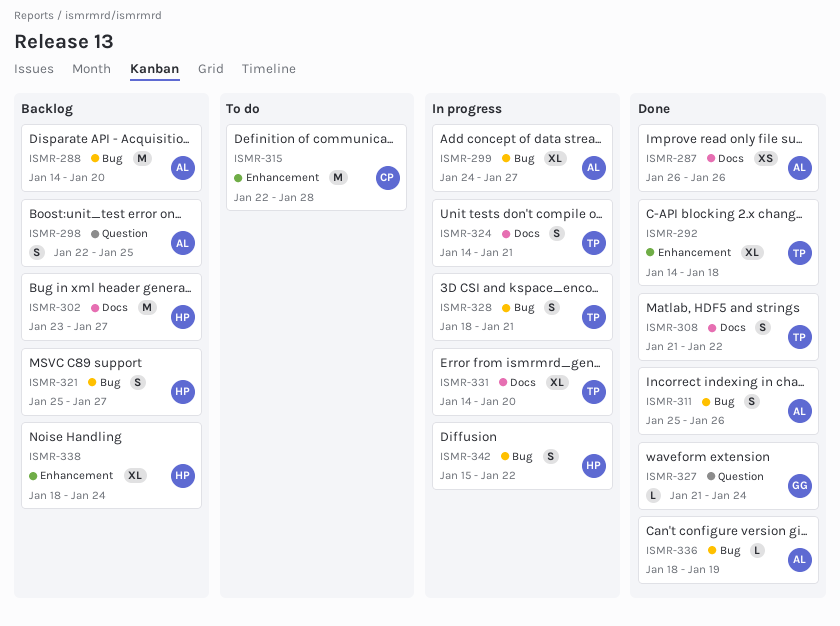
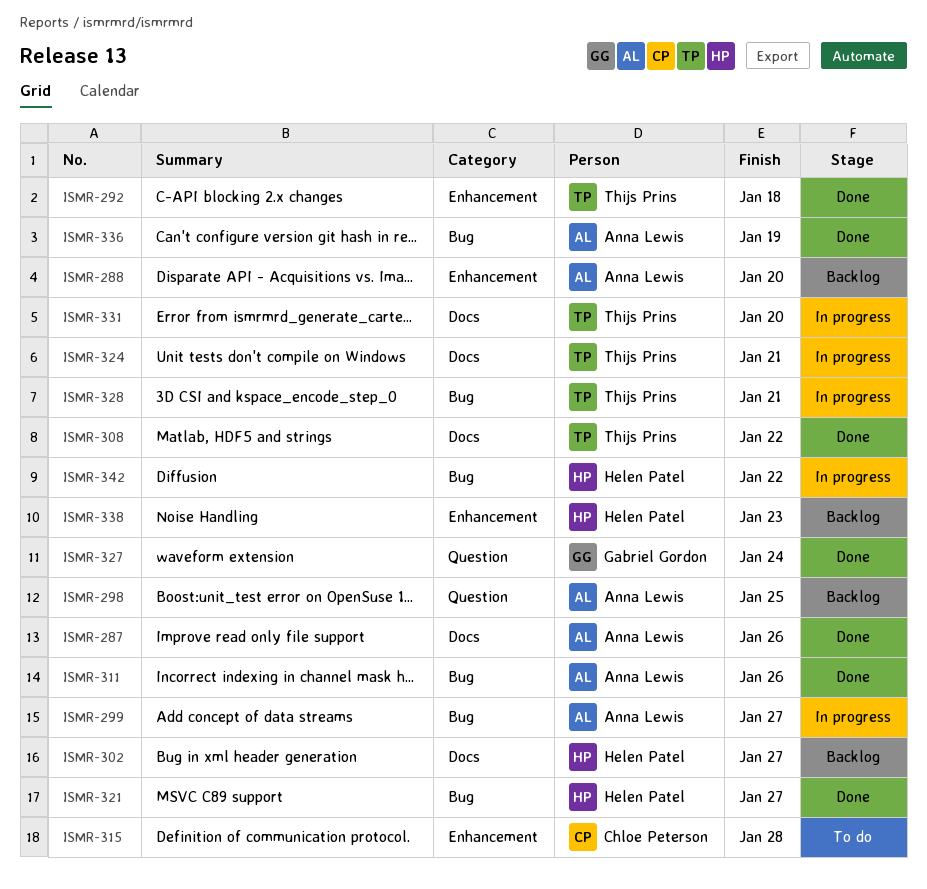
ISMR-288, label: Bug -> Enhancement
ISMR-321, status: Backlog -> Done
ISMR-338, due: Jan 24 -> Jan 23

